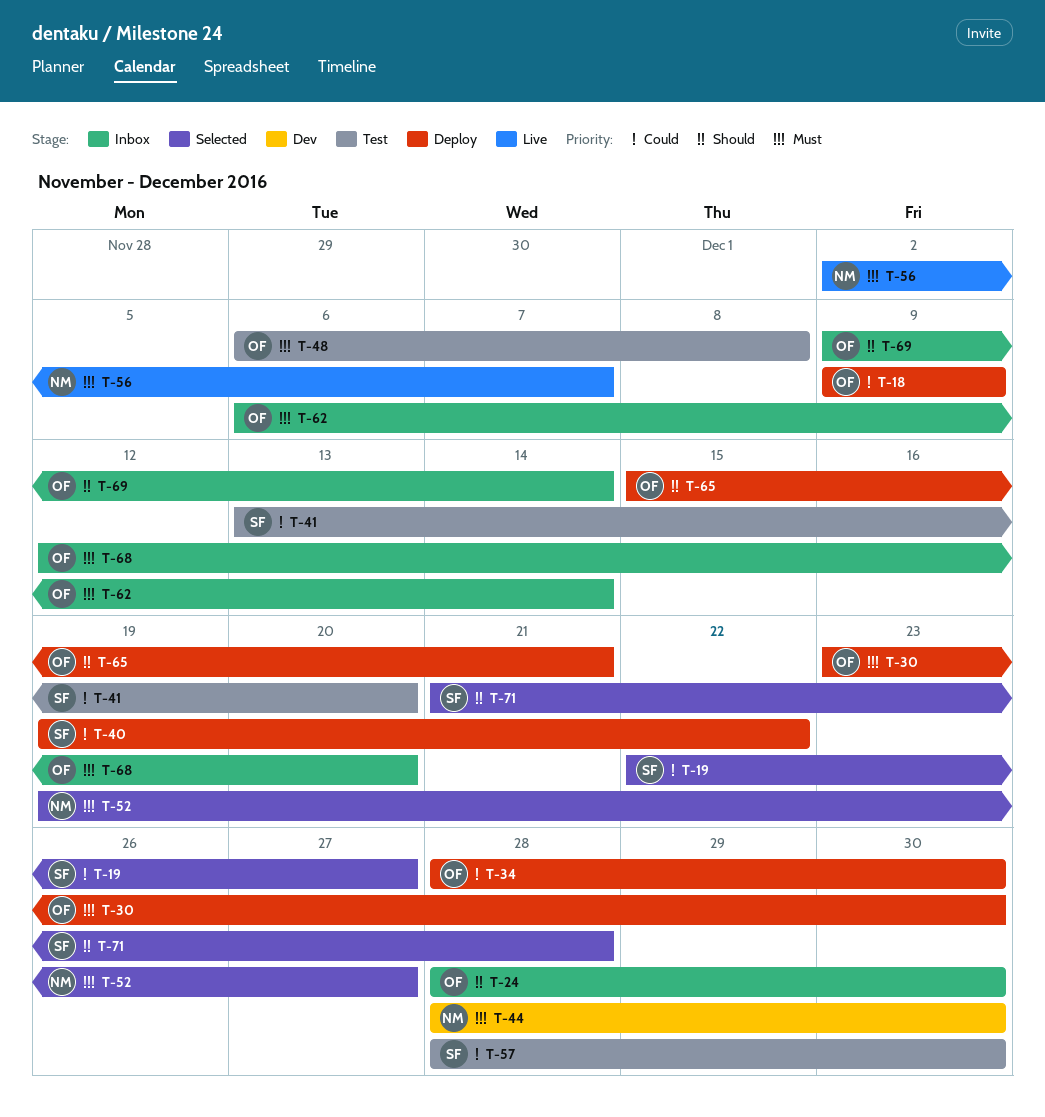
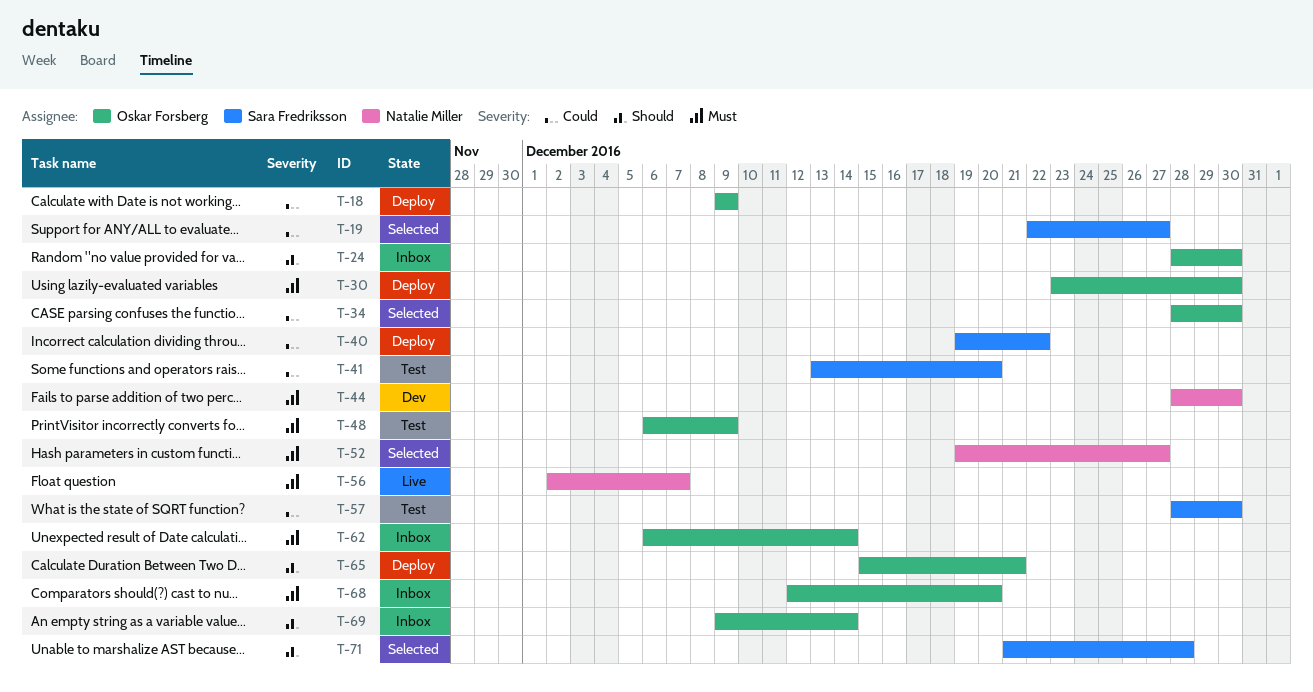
T-34, status: Deploy -> Selected
T-48, due: Dec 8 -> Dec 9

